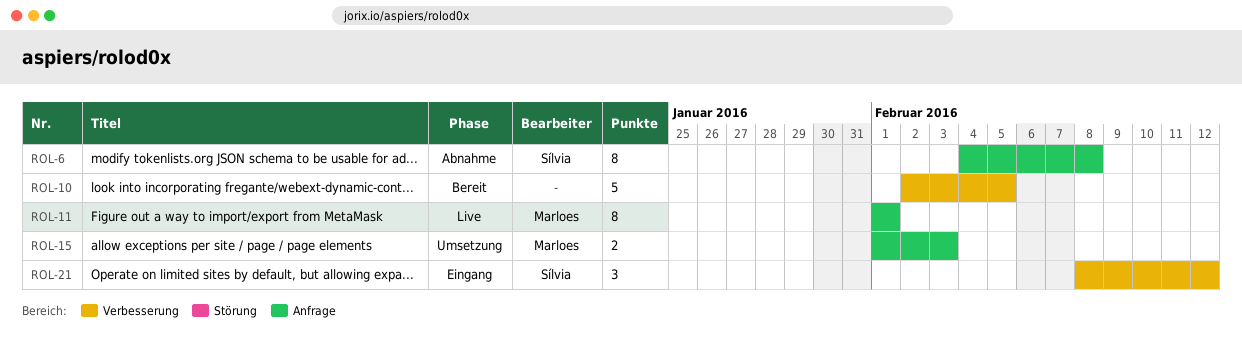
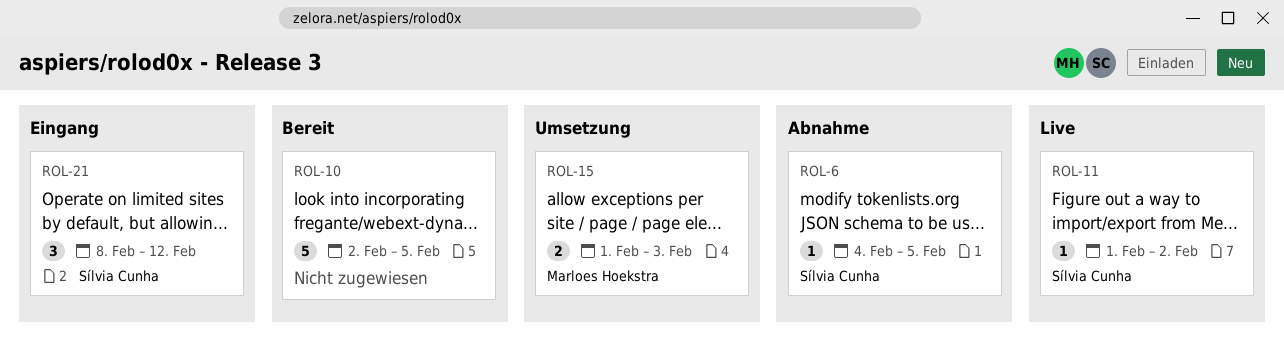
ROL-6, estimate: 8 -> 1
ROL-6, due: Feb 8 -> Feb 5
ROL-11, owner: Marloes Hoekstra -> Sílvia Cunha
ROL-11, estimate: 8 -> 1
ROL-11, due: Feb 1 -> Feb 2

